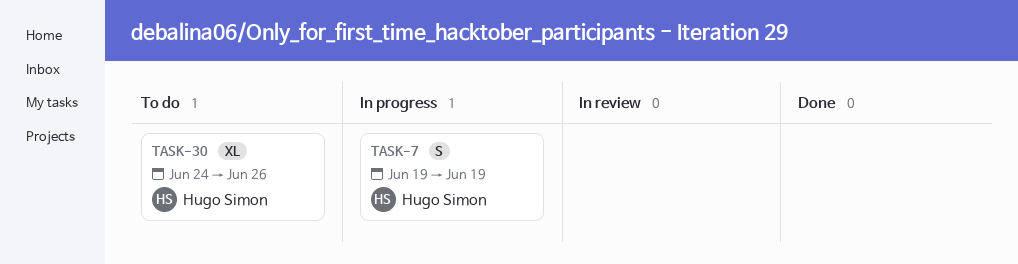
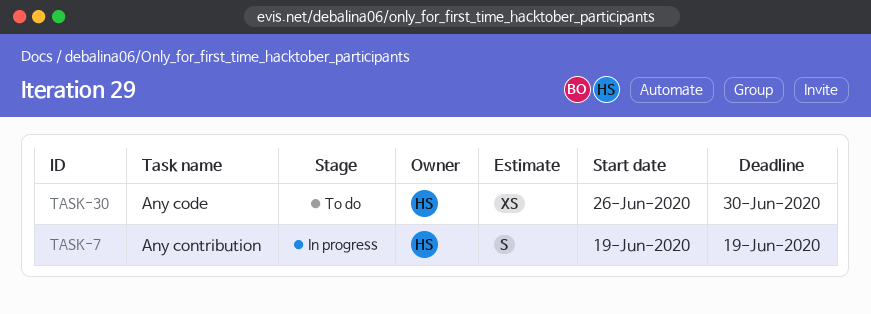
TASK-30, estimate: XL -> XS
TASK-30, start: Jun 24 -> Jun 26
TASK-30, due: Jun 26 -> Jun 30

